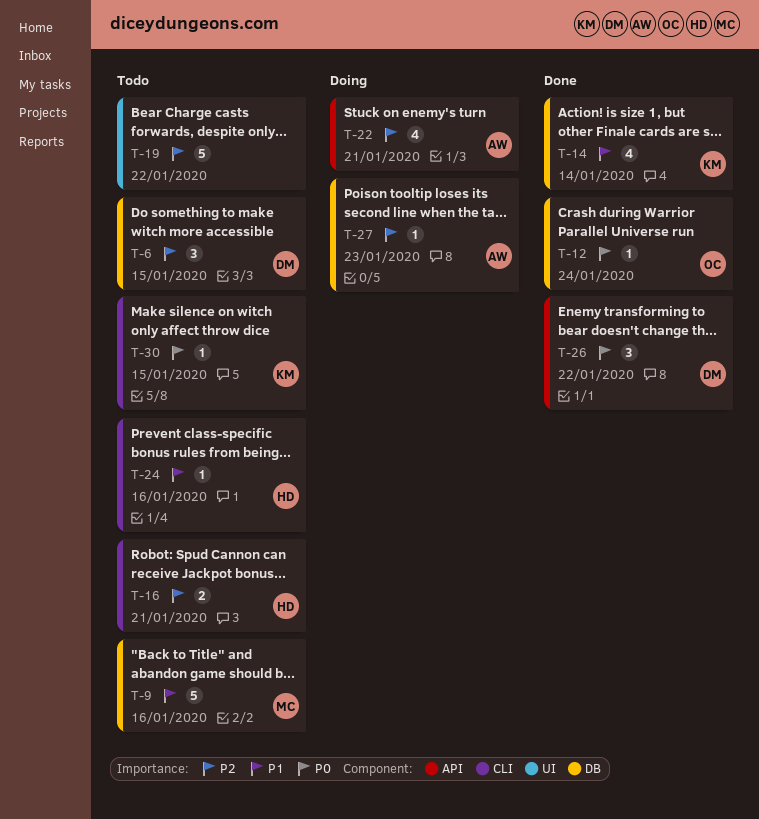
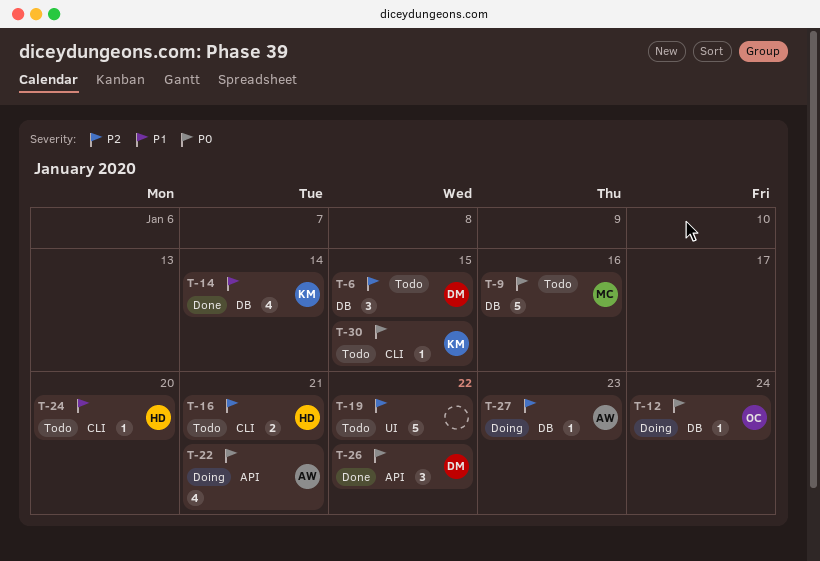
T-9, priority: P1 -> P0
T-12, status: Done -> Doing
T-22, priority: P2 -> P0
T-24, due: Jan 16 -> Jan 20

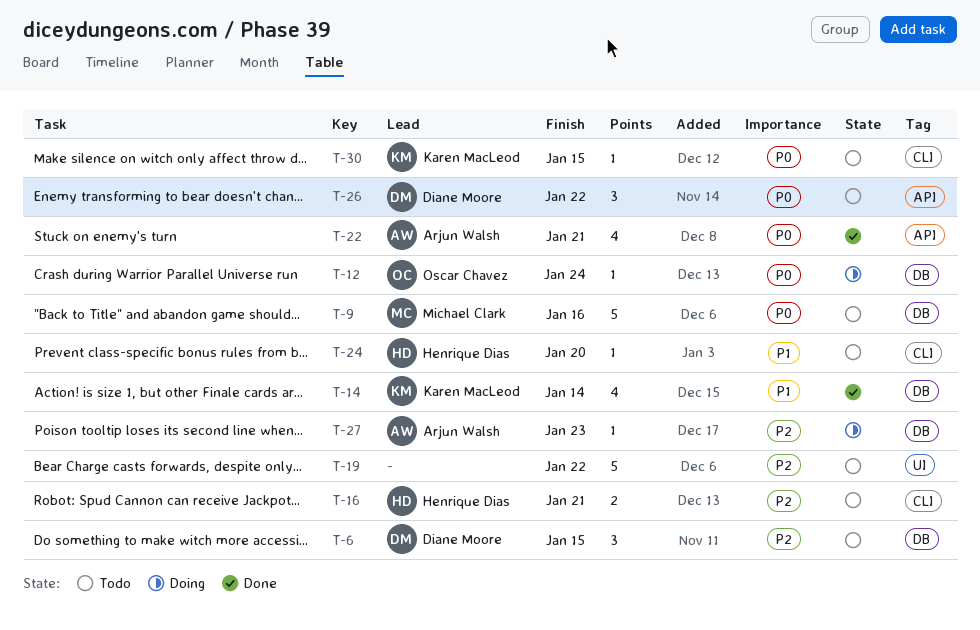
T-22, status: Doing -> Done
T-26, status: Done -> Todo

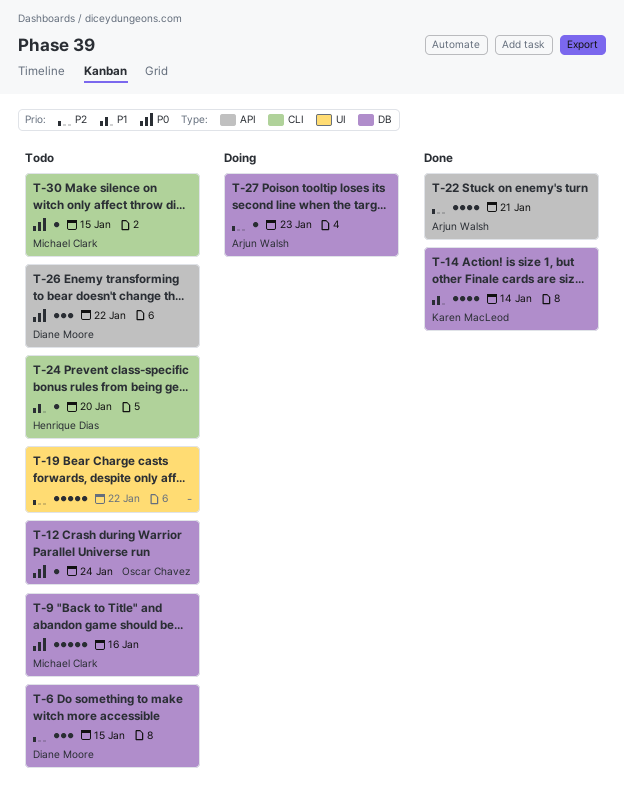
T-12, status: Doing -> Todo
T-16: present -> none
T-22, priority: P0 -> P2
T-30, owner: Karen MacLeod -> Michael Clark

